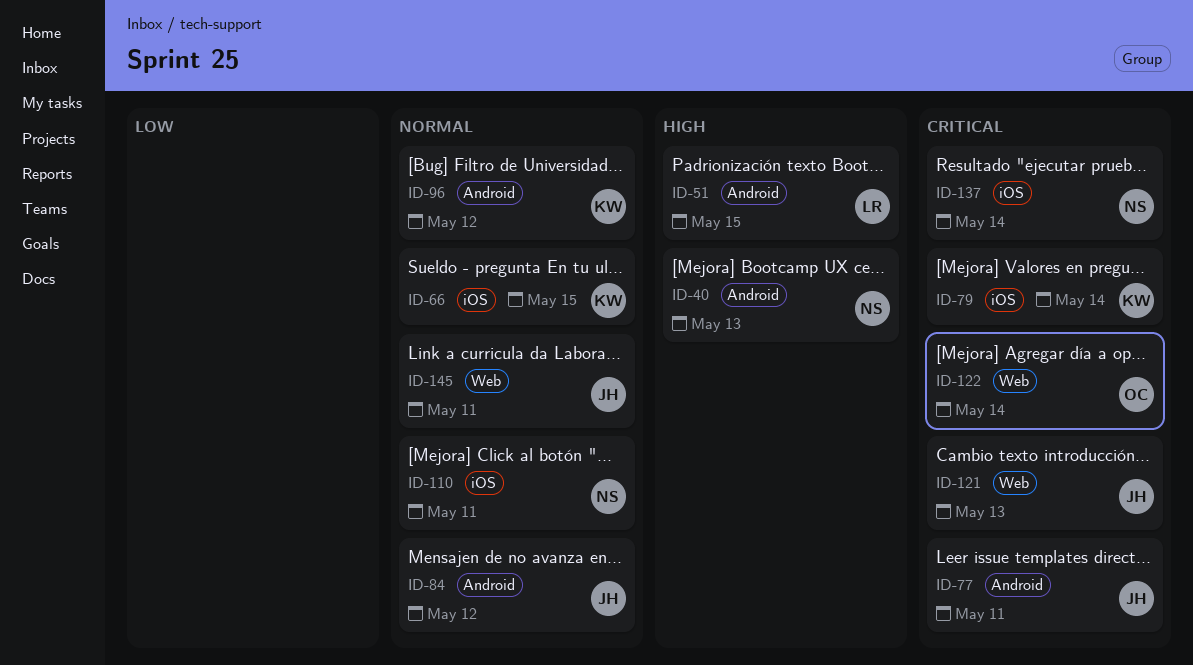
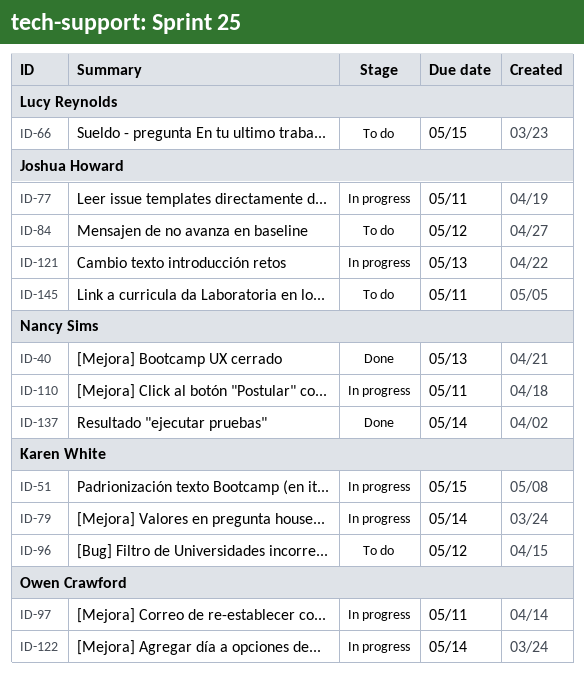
ID-51, owner: Lucy Reynolds -> Karen White
ID-66, owner: Karen White -> Lucy Reynolds
ID-97: none -> present

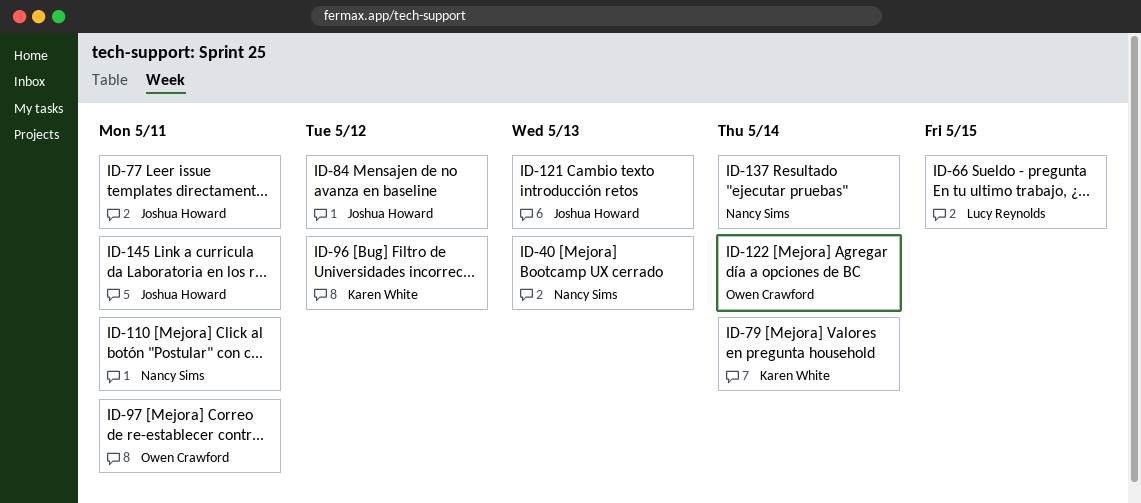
ID-51: present -> none

